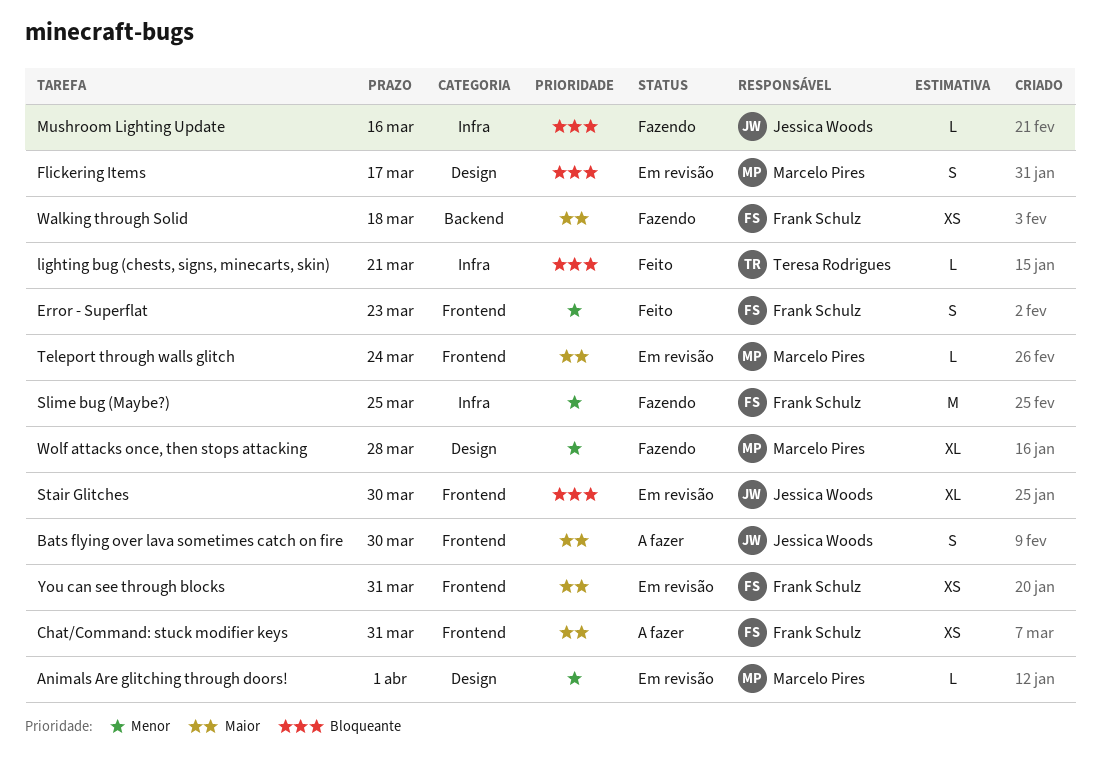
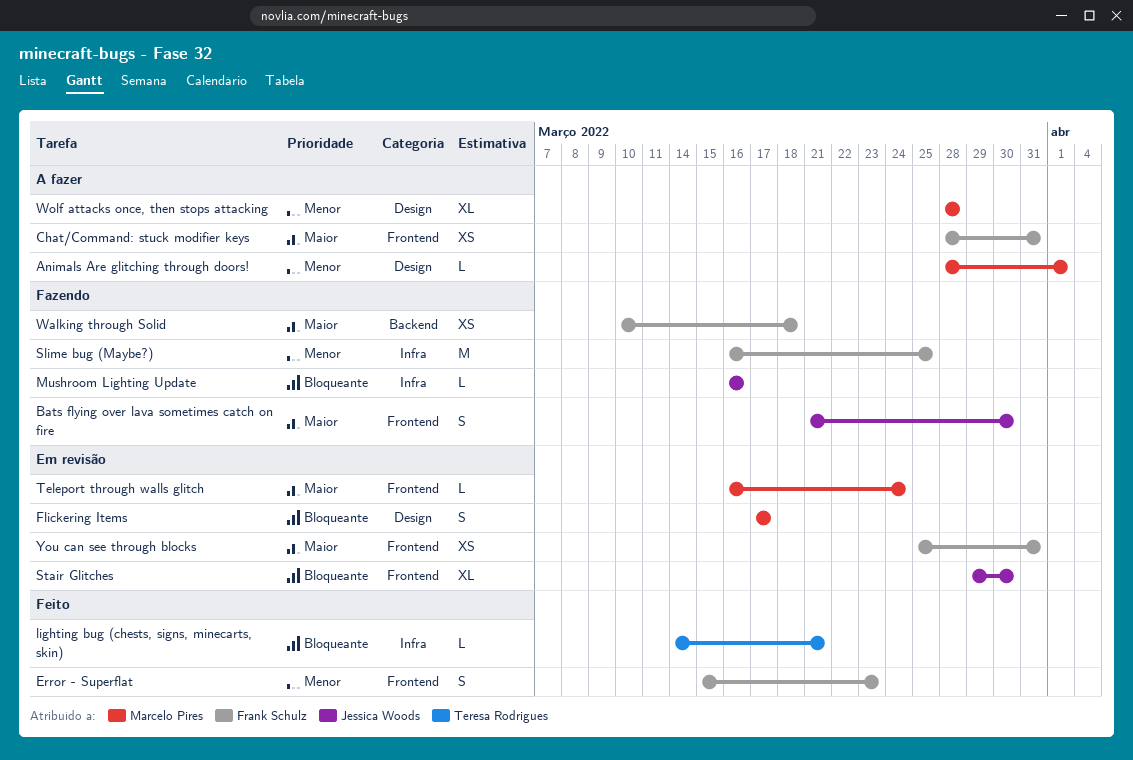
Animals Are glitching through doors!, status: Em revisão -> A fazer
Bats flying over lava sometimes catch on fire, status: A fazer -> Fazendo
Wolf attacks once, then stops attacking, status: Fazendo -> A fazer

